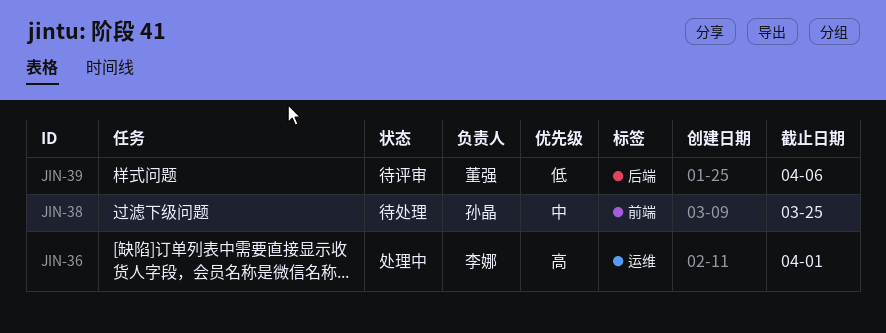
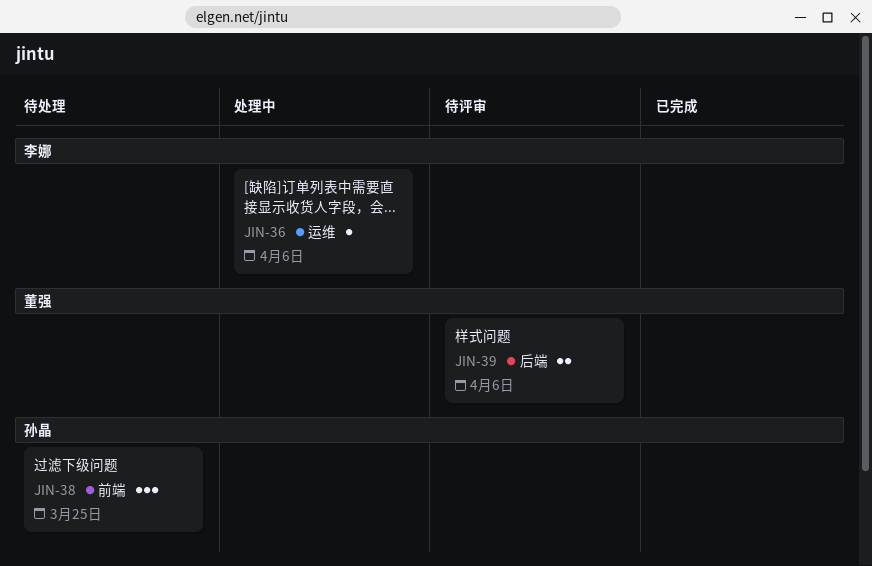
JIN-36, due: Apr 1 -> Apr 6

